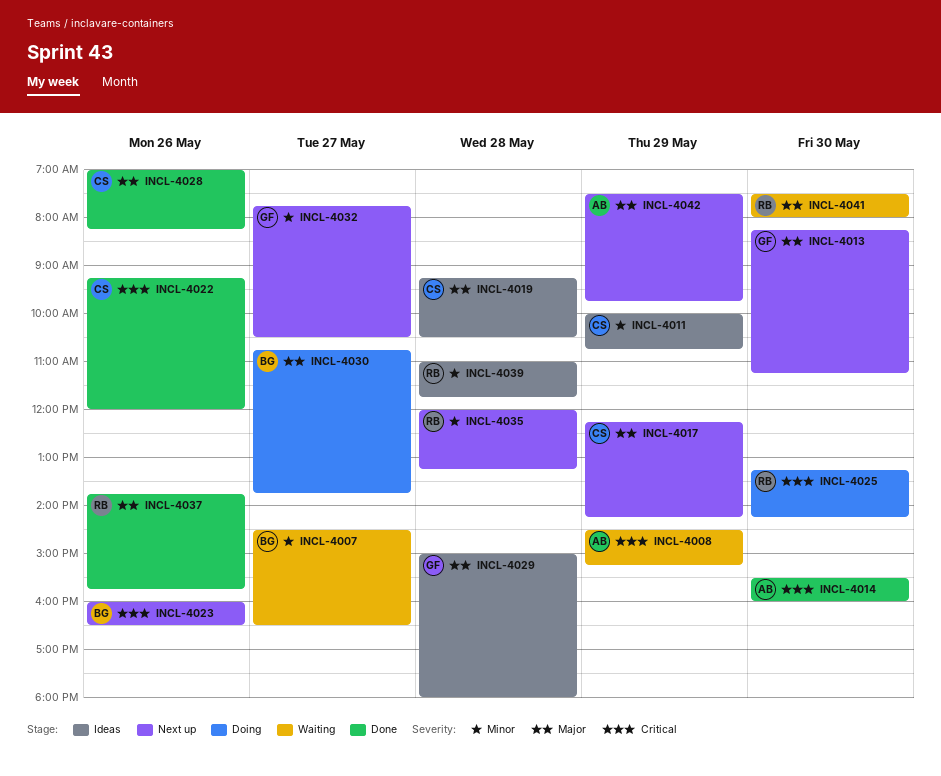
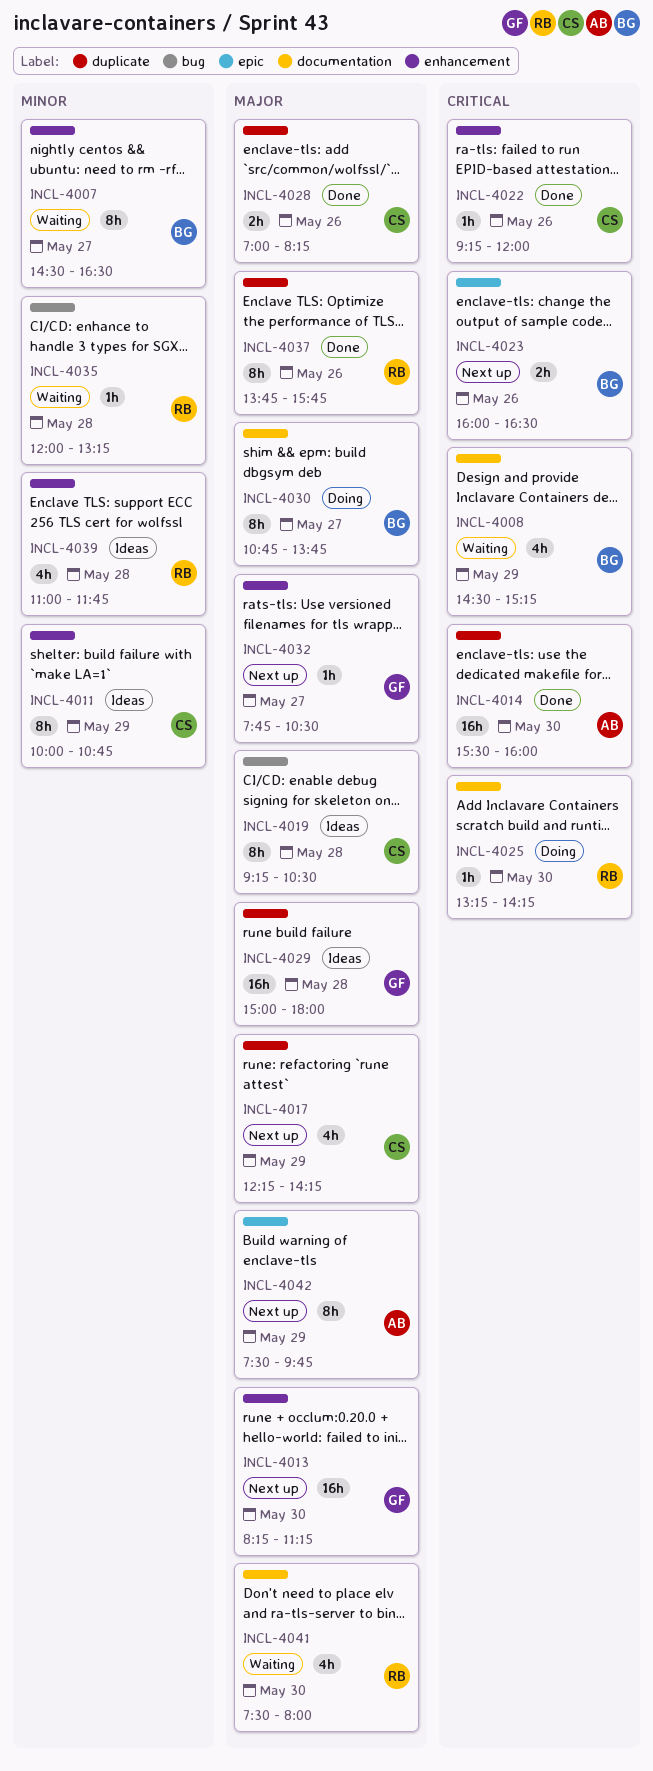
INCL-4008, owner: AB -> BG
INCL-4032, priority: Minor -> Major
INCL-4035, status: Next up -> Waiting

